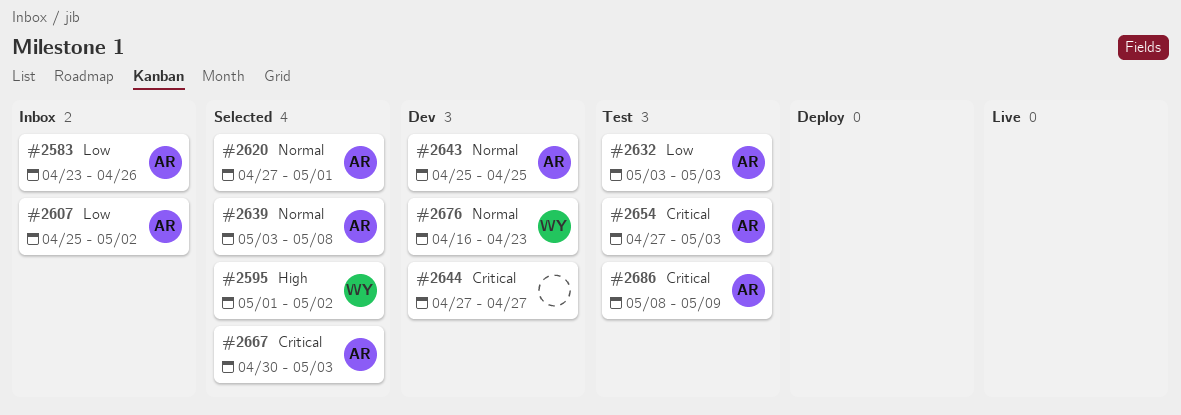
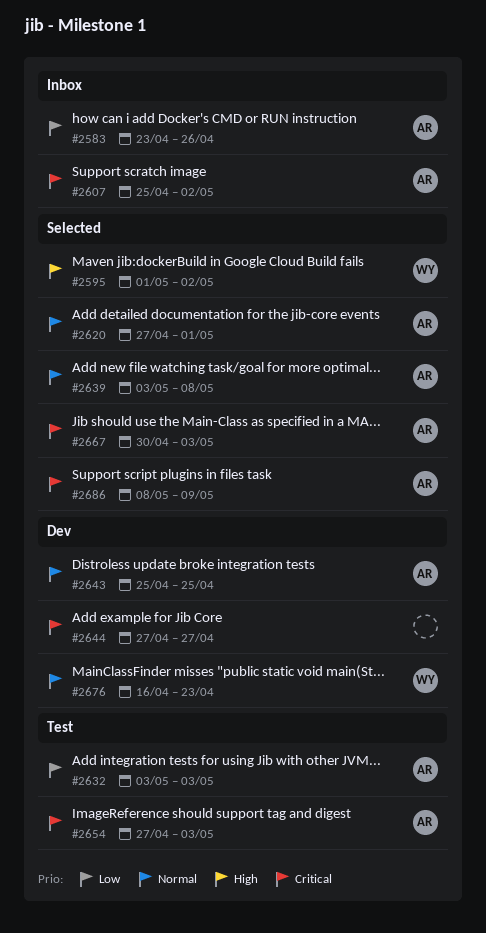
#2607, priority: Low -> Critical
#2686, status: Test -> Selected

